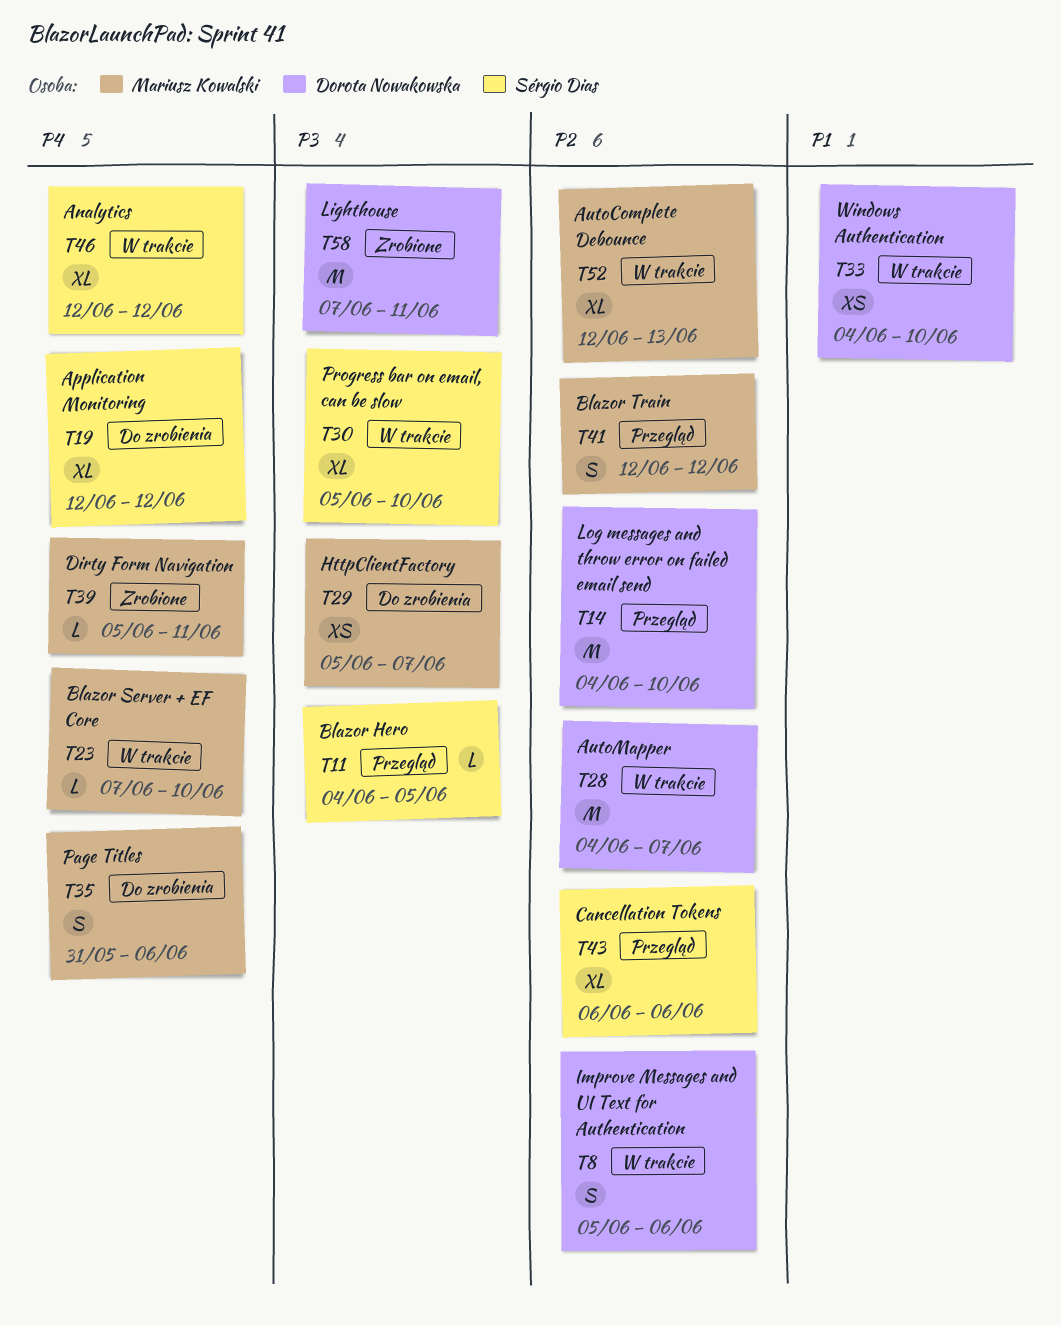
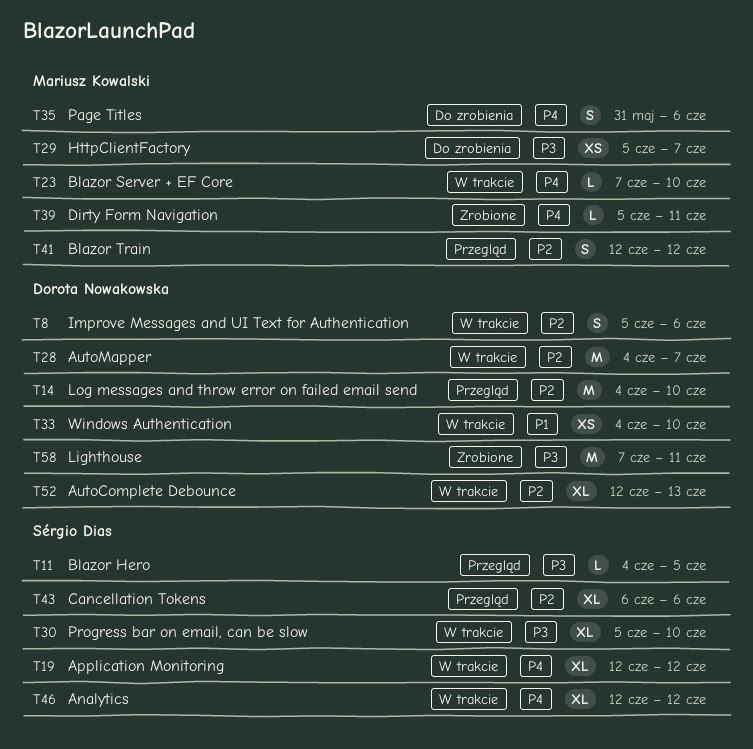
T19, status: Do zrobienia -> W trakcie
T52, owner: Mariusz Kowalski -> Dorota Nowakowska

